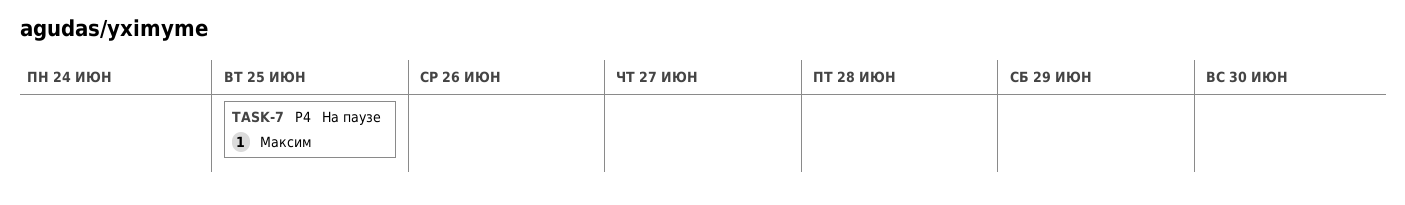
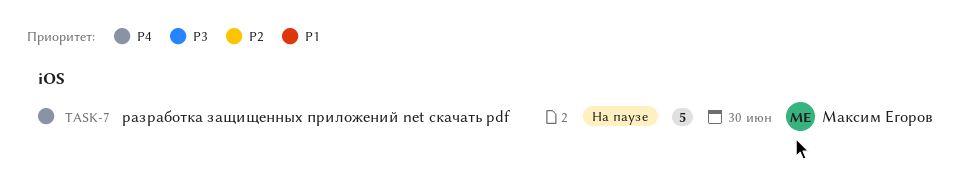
TASK-7, estimate: 1 -> 5
TASK-7, due: Jun 25 -> Jun 30

